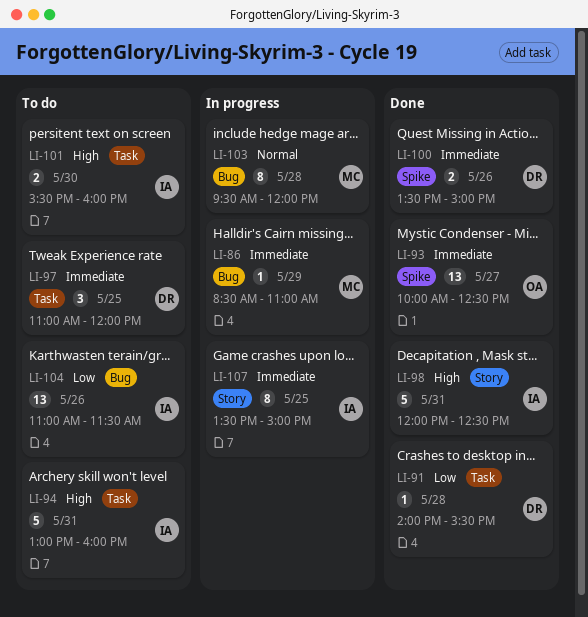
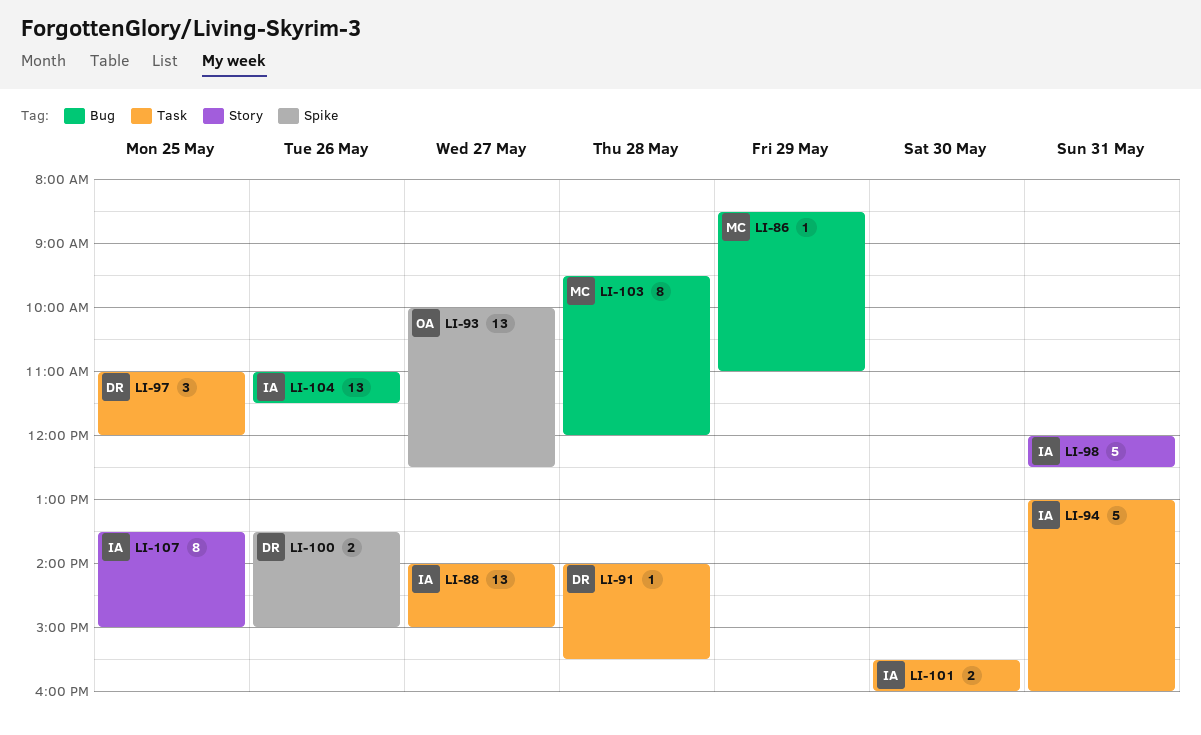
LI-88: none -> present

